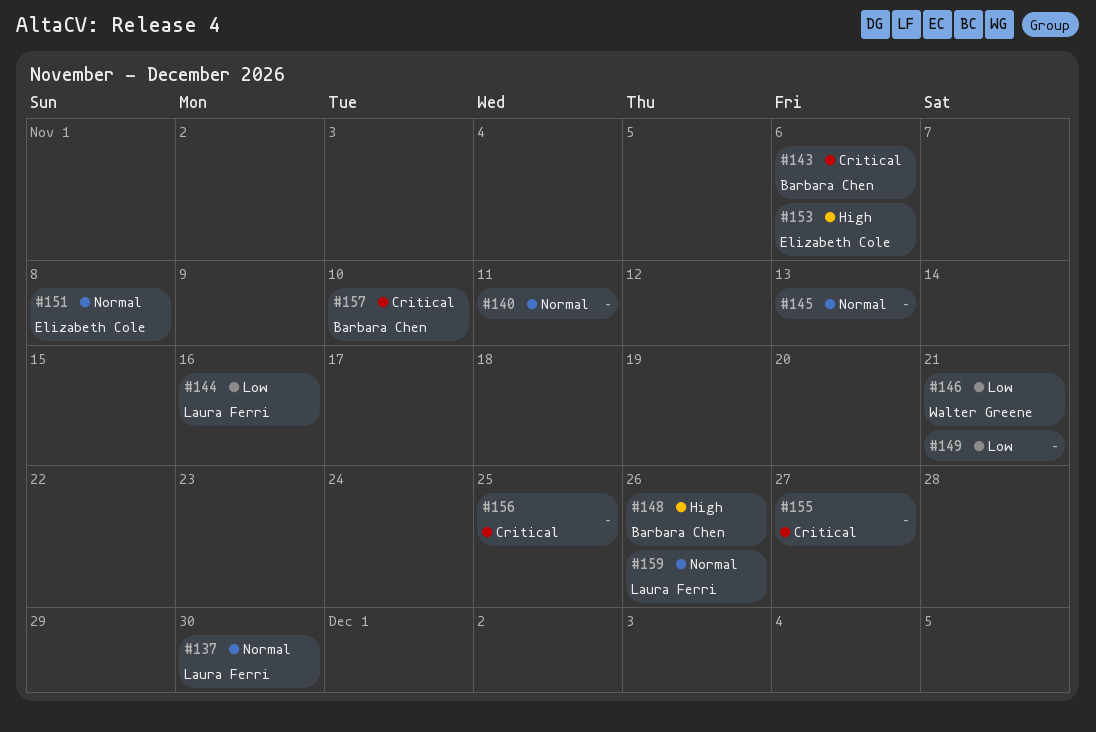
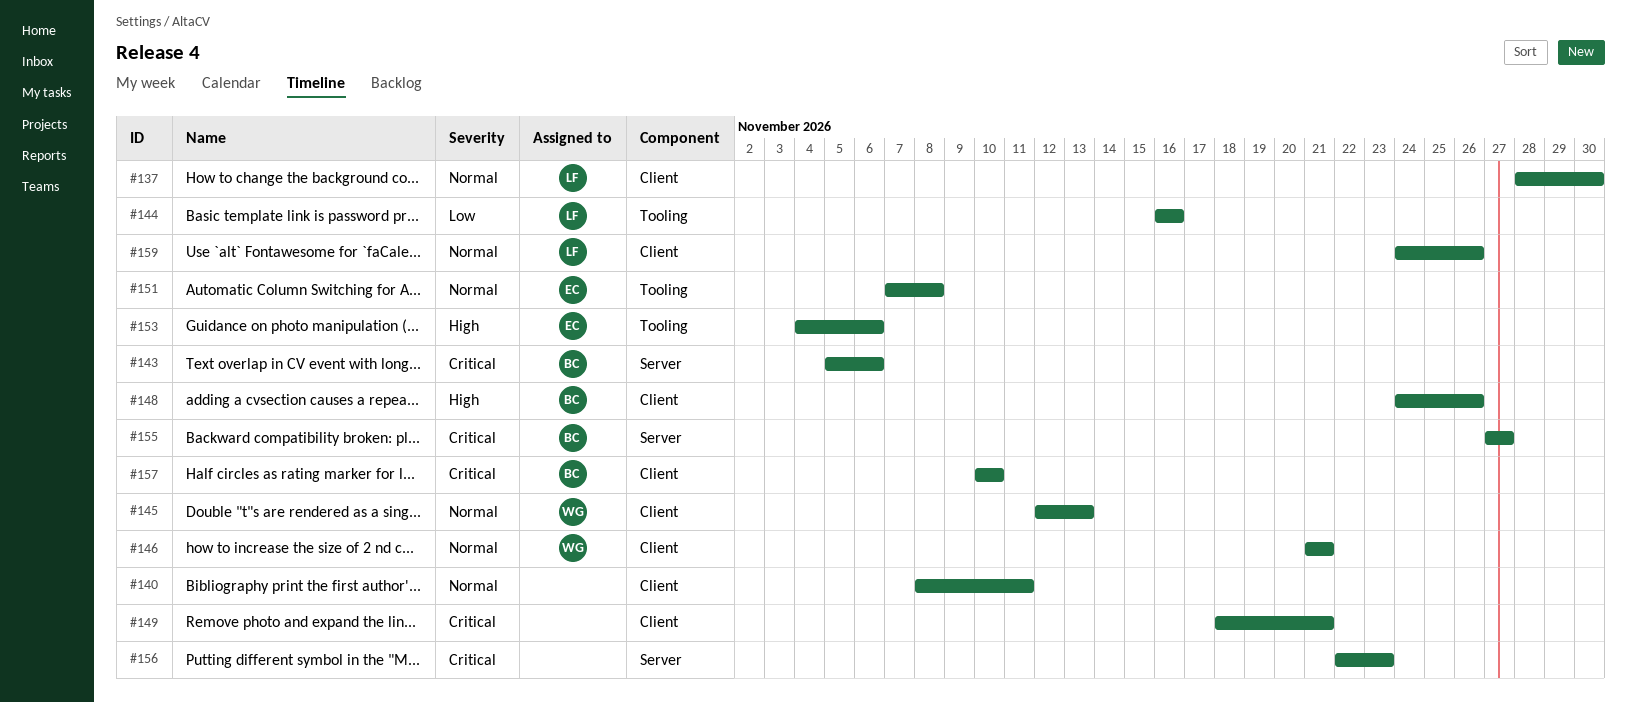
#145, owner: none -> Walter Greene
#146, priority: Low -> Normal
#149, priority: Low -> Critical
#155, owner: none -> Barbara Chen
#156, due: Nov 25 -> Nov 23

